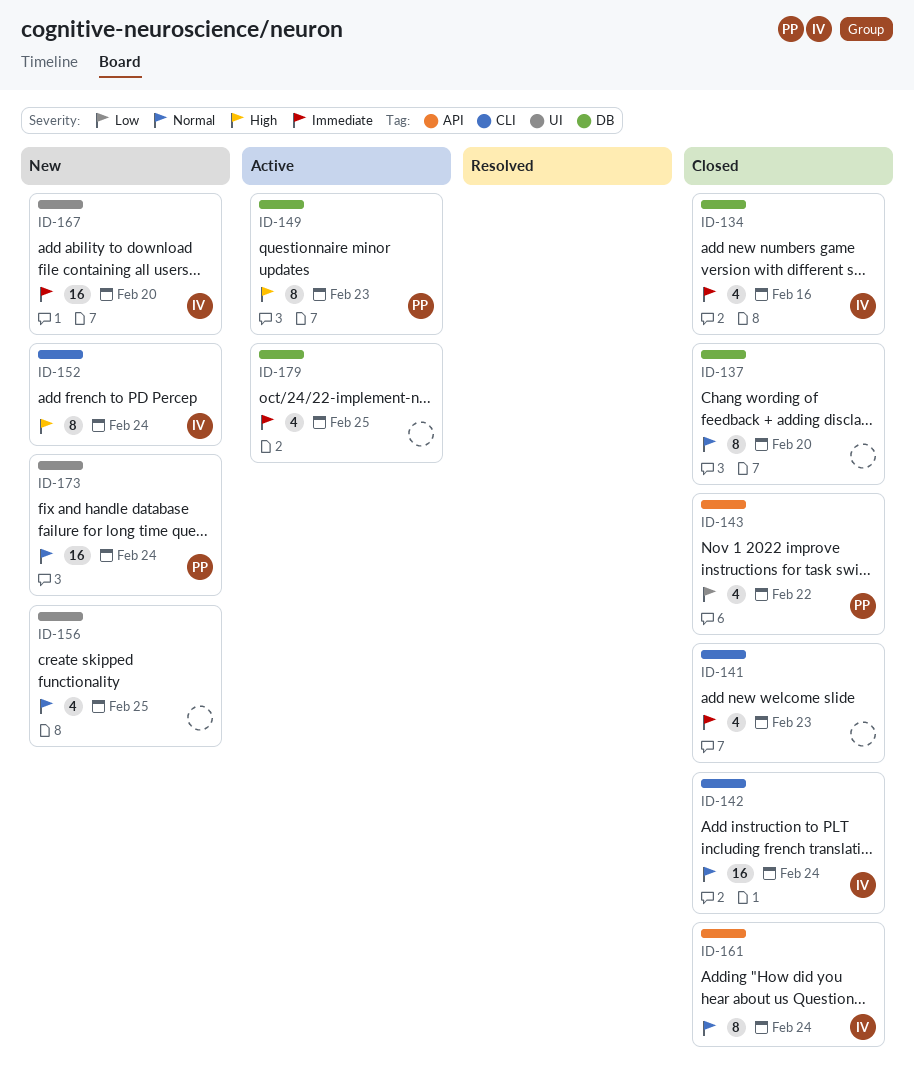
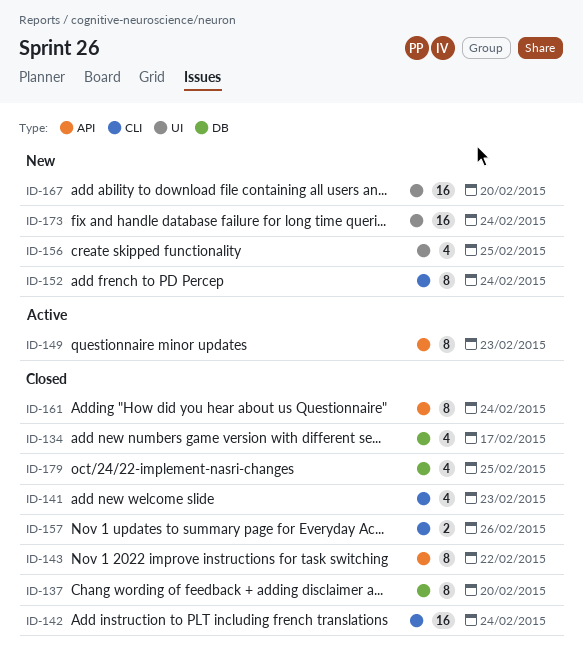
ID-134, due: Feb 16 -> Feb 17
ID-143, estimate: 4 -> 8
ID-149, label: DB -> API
ID-157: none -> present
ID-179, status: Active -> Closed

